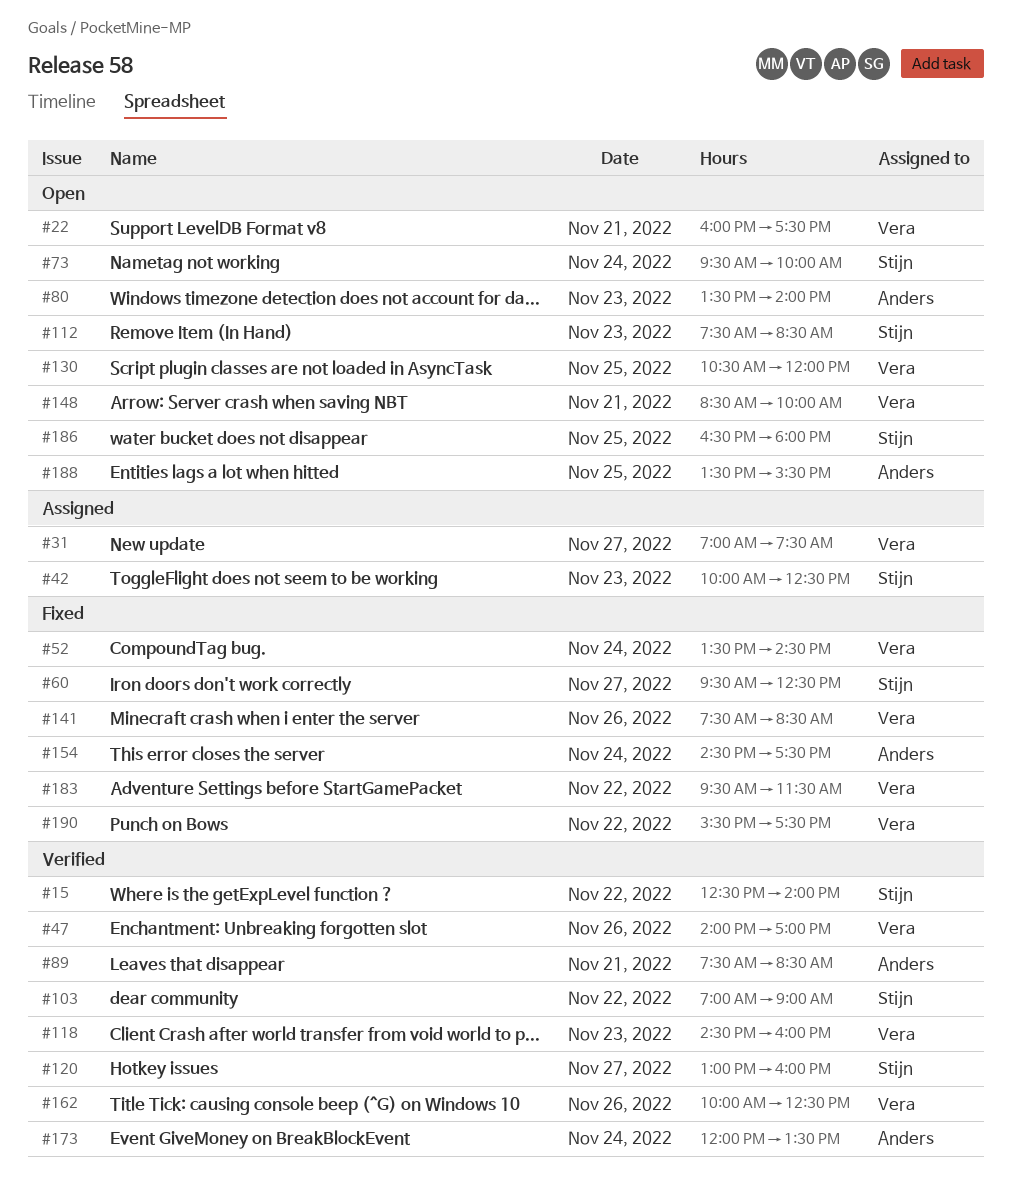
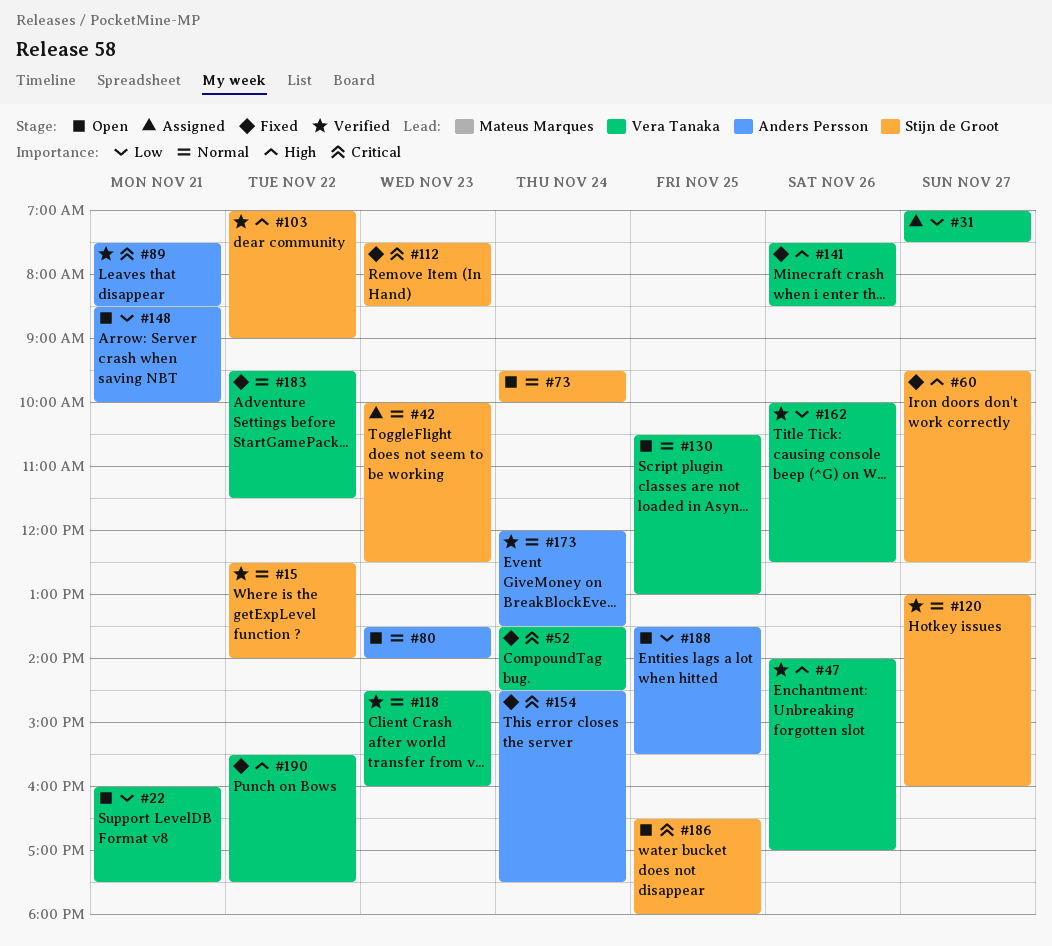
#112, status: Open -> Fixed
#130, ends: 12:00 -> 13:00
#148, owner: Vera Tanaka -> Anders Persson

